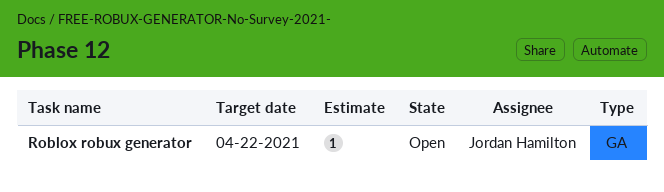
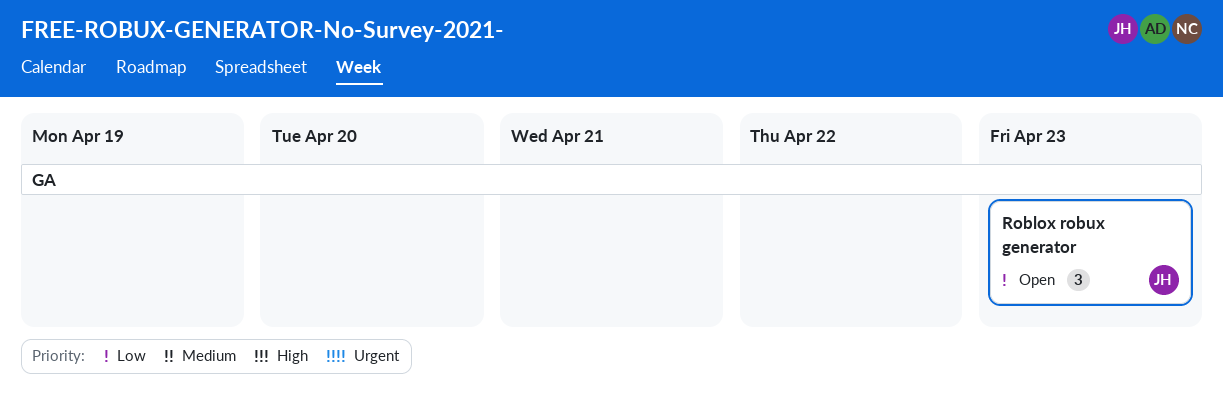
Roblox robux generator, estimate: 1 -> 3
Roblox robux generator, due: Apr 22 -> Apr 23

